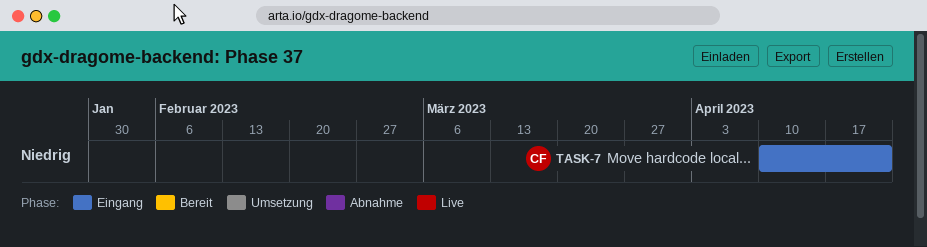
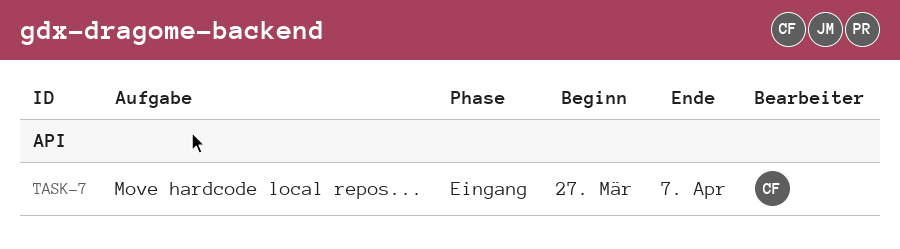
TASK-7, start: Apr 10 -> Mar 27
TASK-7, due: Apr 21 -> Apr 7

